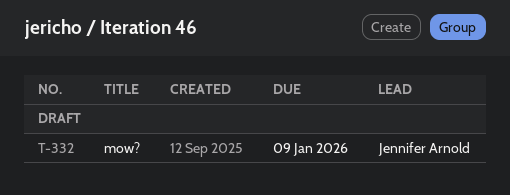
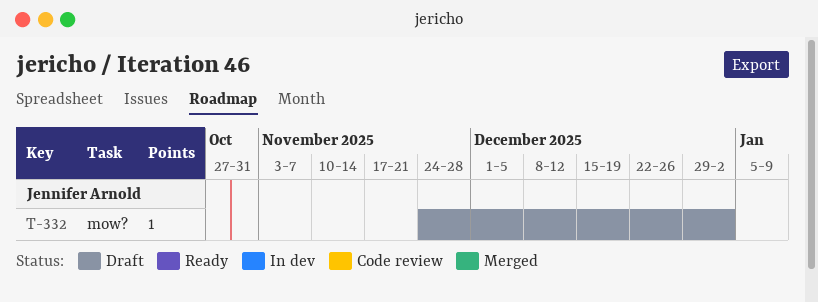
T-332, due: Jan 9 -> Jan 2

